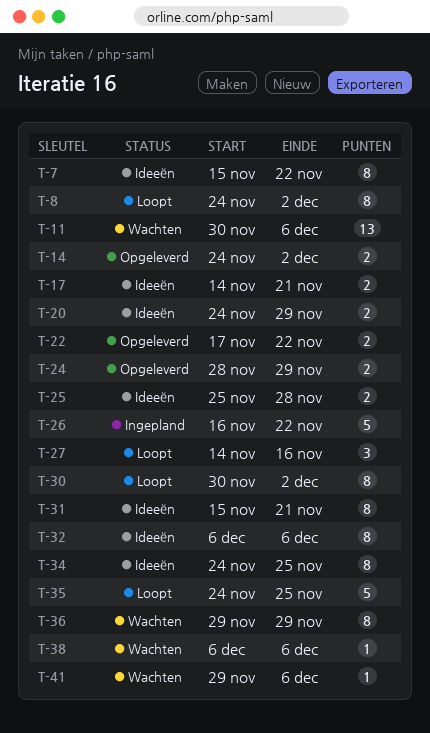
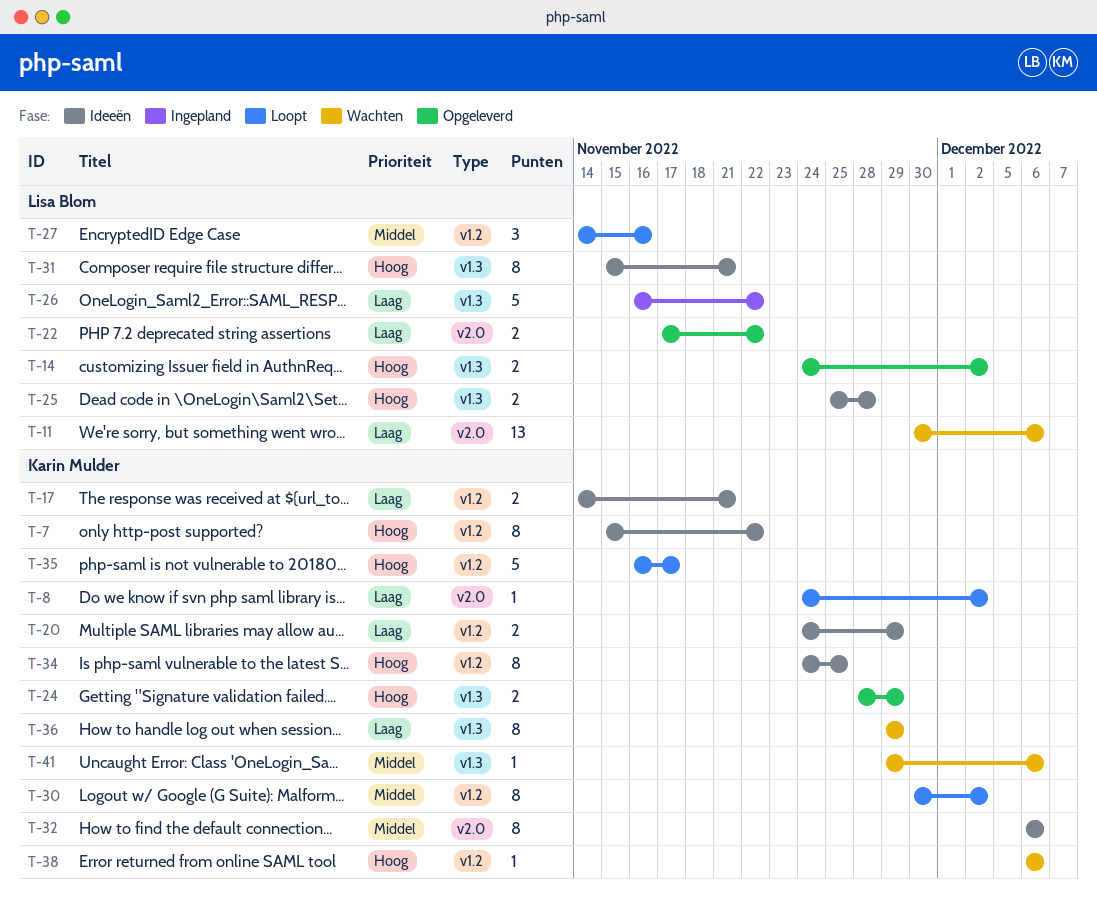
T-8, estimate: 8 -> 1
T-35, start: Nov 24 -> Nov 16
T-35, due: Nov 25 -> Nov 17

